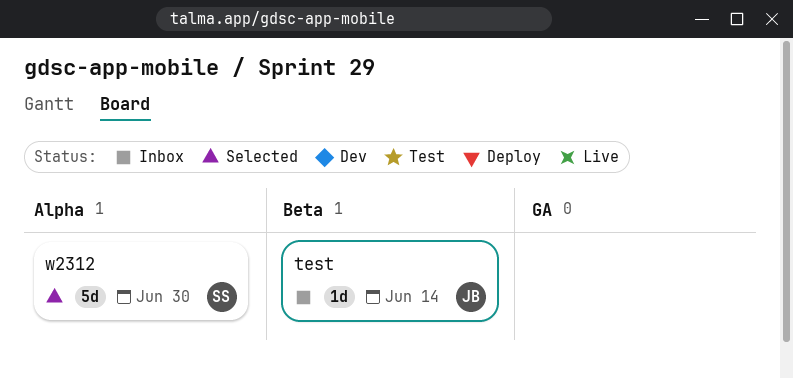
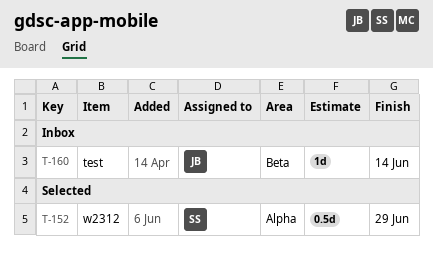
w2312, estimate: 5d -> 0.5d
w2312, due: Jun 30 -> Jun 29

